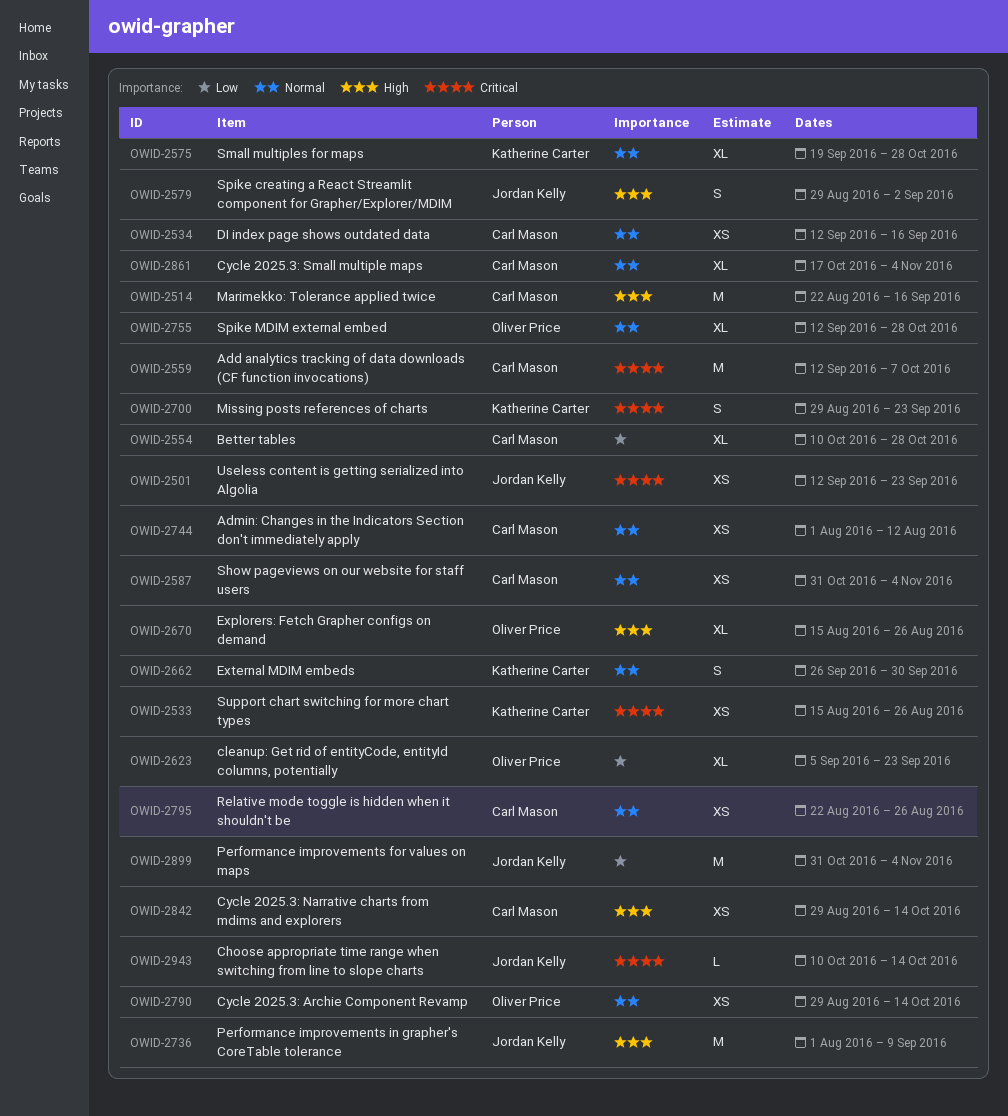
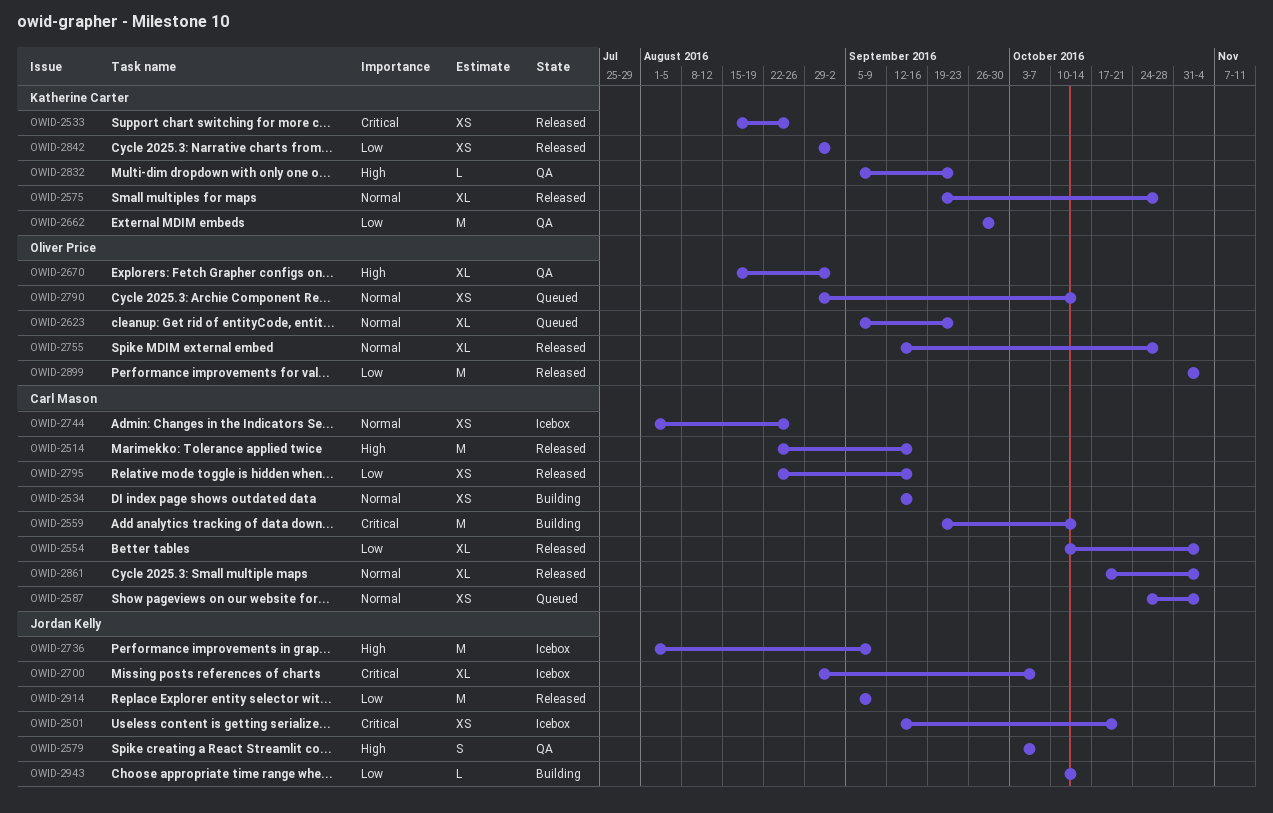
OWID-2501, due: Sep 23 -> Oct 21
OWID-2554, due: Oct 28 -> Nov 4
OWID-2559, start: Sep 12 -> Sep 19
OWID-2559, due: Oct 7 -> Oct 14
OWID-2579, start: Aug 29 -> Oct 3
OWID-2579, due: Sep 2 -> Oct 7
OWID-2587, start: Oct 31 -> Oct 24
OWID-2623, priority: Low -> Normal
OWID-2662, priority: Normal -> Low
OWID-2662, estimate: S -> M
OWID-2670, due: Aug 26 -> Sep 2
OWID-2700, owner: Katherine Carter -> Jordan Kelly
OWID-2700, estimate: S -> XL
OWID-2700, due: Sep 23 -> Oct 7
OWID-2744, due: Aug 12 -> Aug 26
OWID-2795, priority: Normal -> Low
OWID-2795, due: Aug 26 -> Sep 16
OWID-2832: none -> present
OWID-2842, owner: Carl Mason -> Katherine Carter
OWID-2842, priority: High -> Low
OWID-2842, due: Oct 14 -> Sep 2
OWID-2899, owner: Jordan Kelly -> Oliver Price
OWID-2914: none -> present
OWID-2943, priority: Critical -> Low

